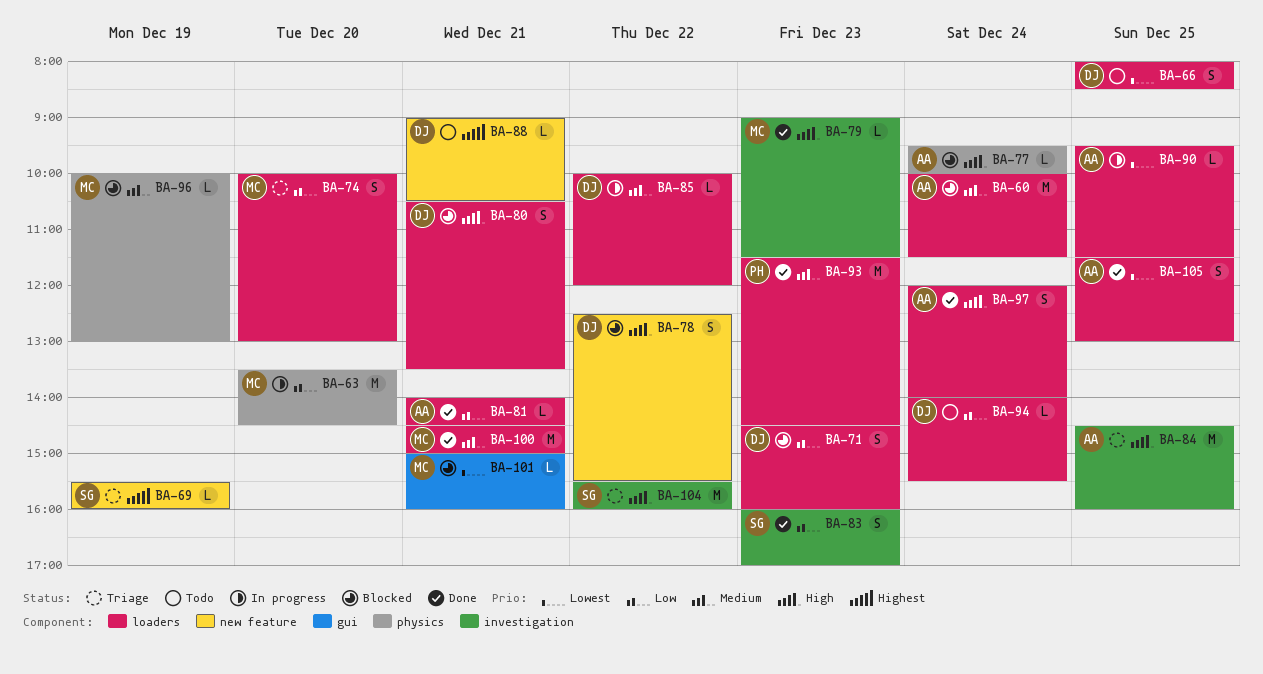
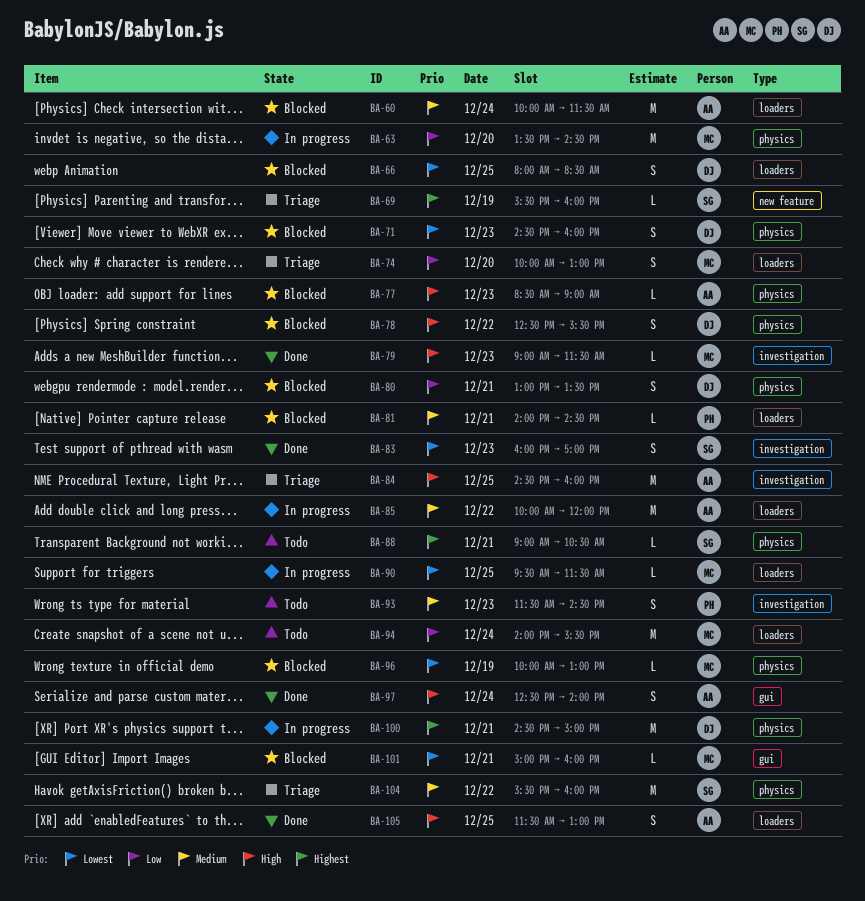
BA-66, status: Todo -> Blocked
BA-71, priority: Low -> Lowest
BA-71, label: loaders -> physics
BA-77, day: Dec 24 -> Dec 23
BA-77, begins: 09:30 -> 08:30
BA-77, ends: 10:00 -> 09:00
BA-78, label: new feature -> physics
BA-80, priority: High -> Low
BA-80, label: loaders -> physics
BA-80, begins: 10:30 -> 13:00
BA-81, status: Done -> Blocked
BA-81, owner: AA -> PH
BA-81, priority: Low -> Medium
BA-83, priority: Low -> Lowest
BA-85, owner: DJ -> AA
BA-85, estimate: L -> M
BA-88, owner: DJ -> SG
BA-88, label: new feature -> physics
BA-90, owner: AA -> MC
BA-93, status: Done -> Todo
BA-93, label: loaders -> investigation
BA-93, estimate: M -> S
BA-94, owner: DJ -> MC
BA-94, estimate: L -> M
BA-96, priority: Medium -> Lowest
BA-97, label: loaders -> gui
BA-97, begins: 12:00 -> 12:30
BA-100, status: Done -> In progress
BA-100, owner: MC -> DJ
BA-100, priority: Medium -> Highest
BA-100, label: loaders -> physics
BA-104, priority: High -> Medium
BA-104, label: investigation -> physics
BA-105, priority: Lowest -> High

